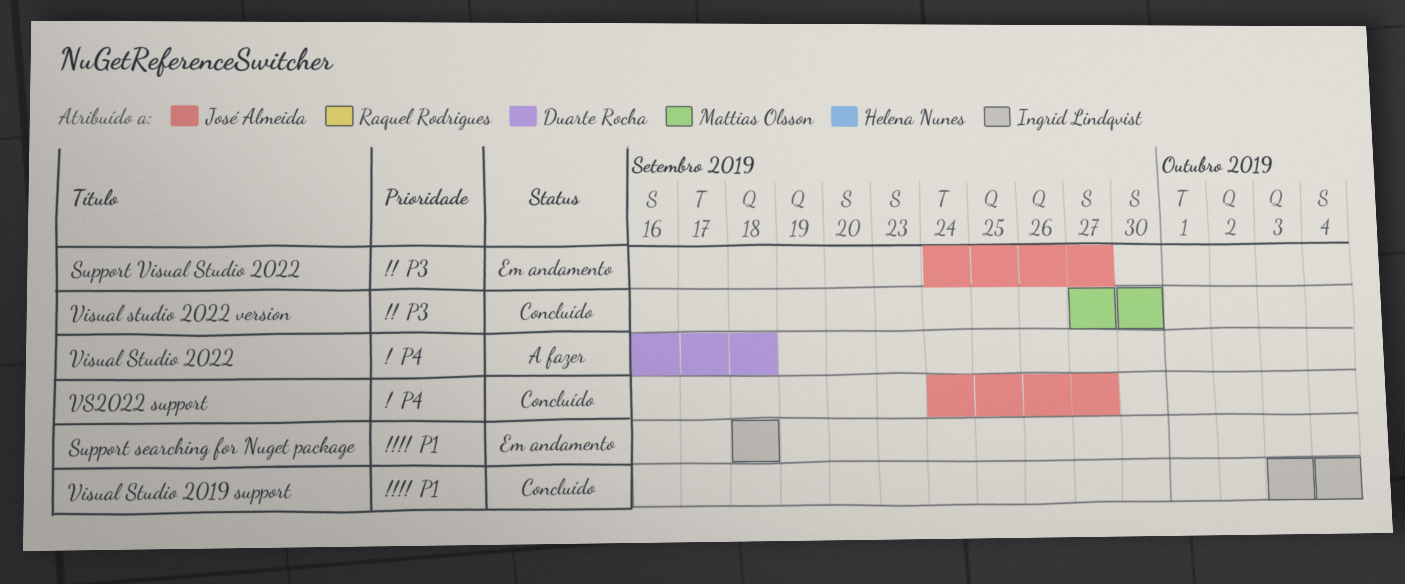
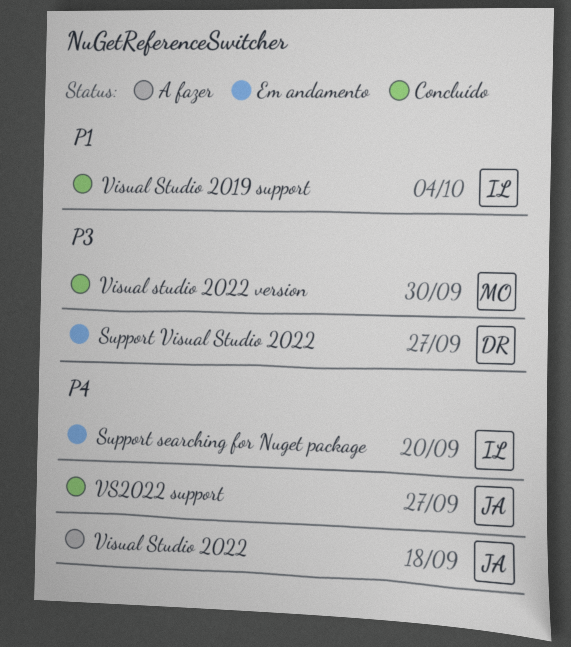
Support searching for Nuget package, priority: P1 -> P4
Support searching for Nuget package, due: Sep 18 -> Sep 20
Support Visual Studio 2022, owner: José Almeida -> Duarte Rocha
Visual Studio 2022, owner: Duarte Rocha -> José Almeida

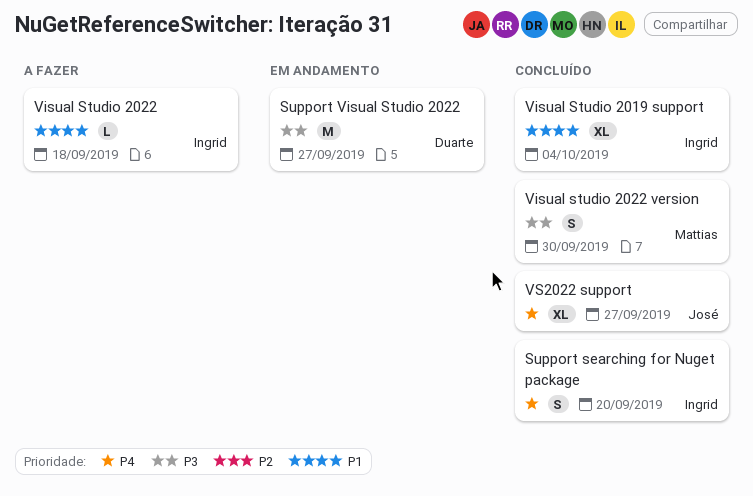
Support searching for Nuget package, status: Em andamento -> Concluído
Visual Studio 2022, owner: José -> Ingrid
Visual Studio 2022, priority: P4 -> P1

